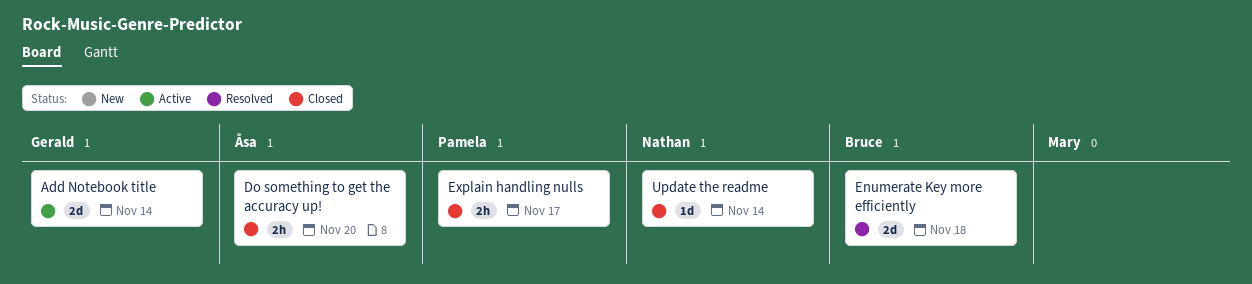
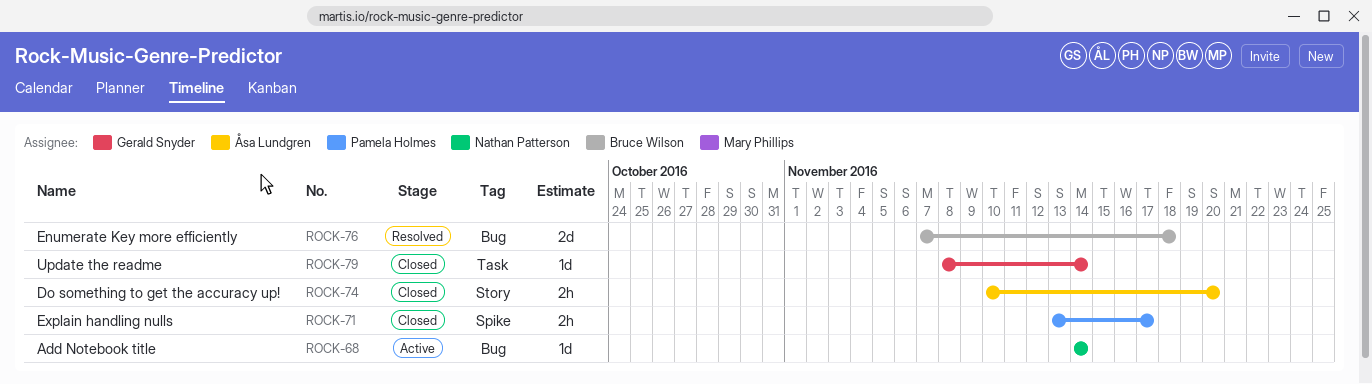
Add Notebook title, owner: Gerald Snyder -> Nathan Patterson
Add Notebook title, estimate: 2d -> 1d
Update the readme, owner: Nathan Patterson -> Gerald Snyder

